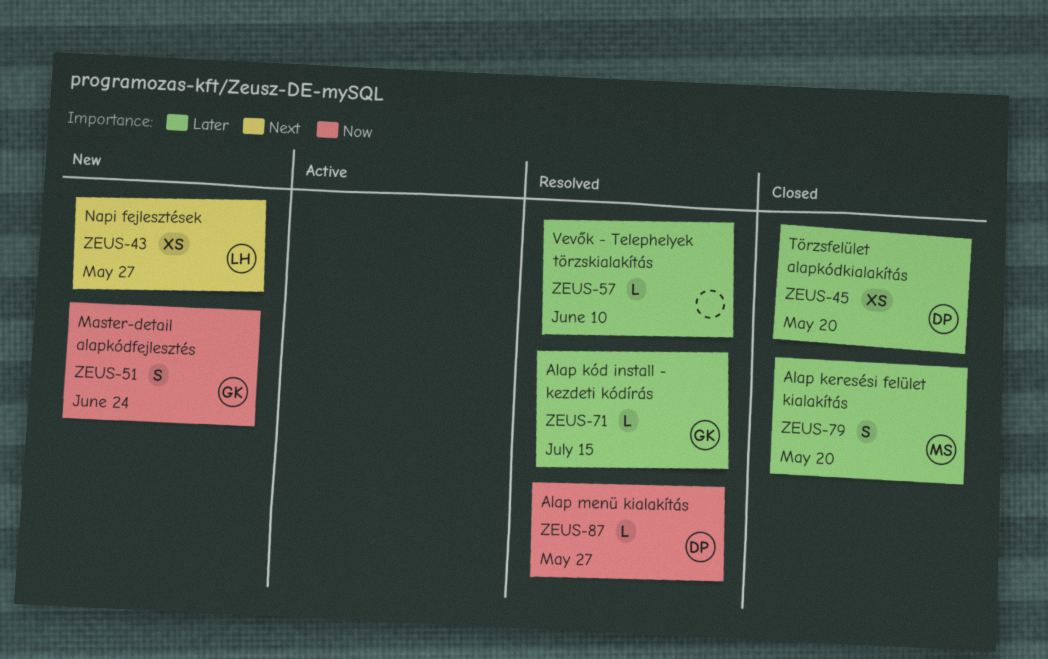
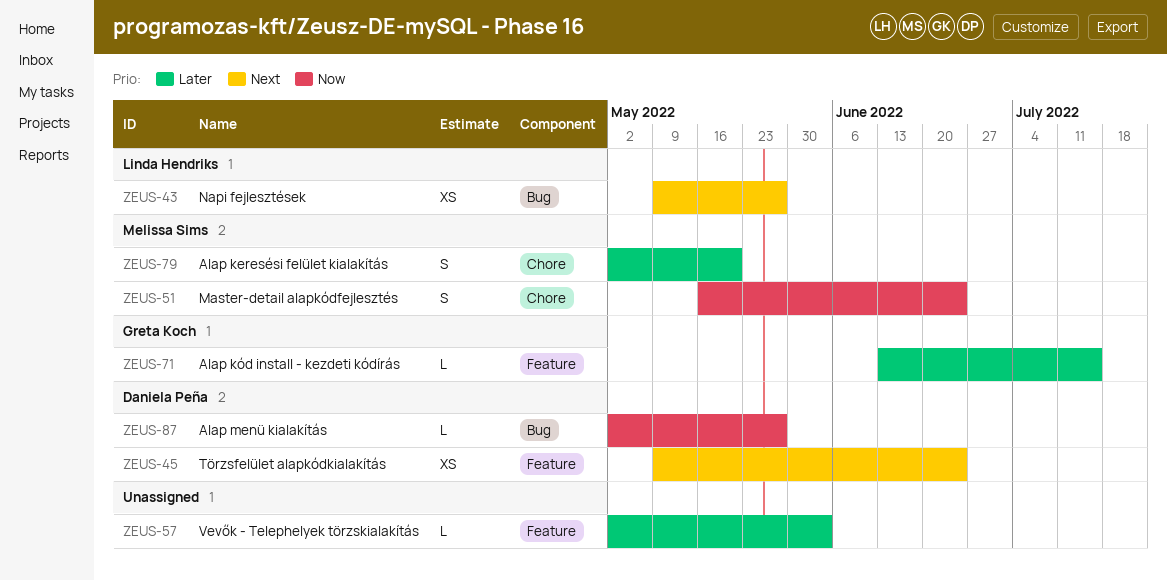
ZEUS-45, priority: Later -> Next
ZEUS-45, due: May 20 -> Jun 24
ZEUS-51, owner: Greta Koch -> Melissa Sims
ZEUS-57, due: Jun 10 -> Jun 3

